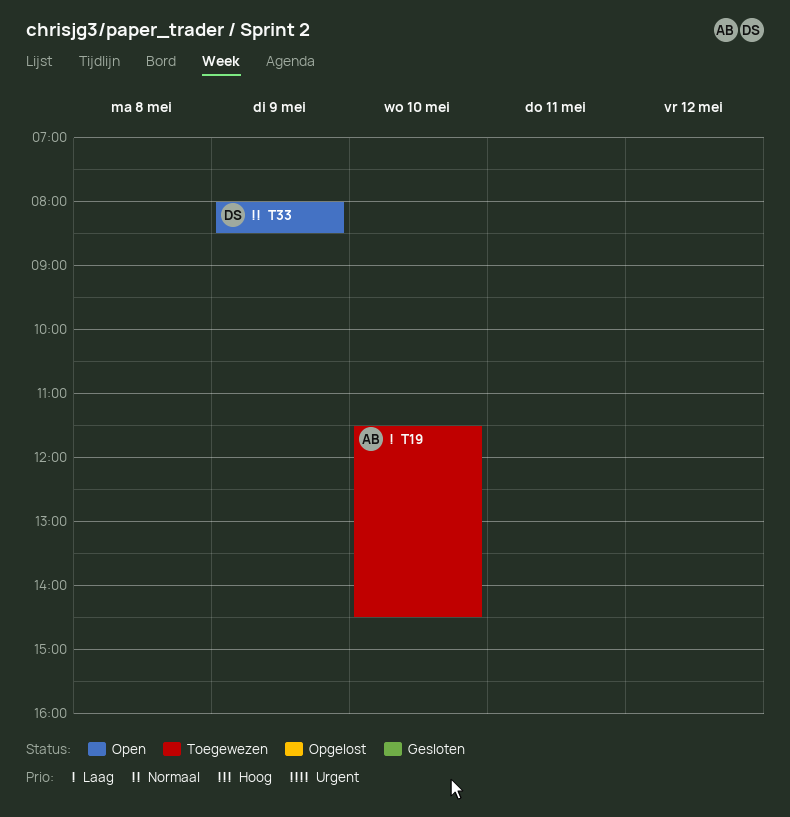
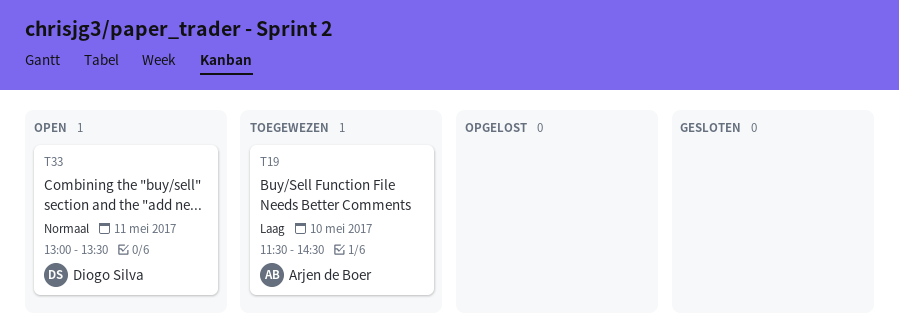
T33, day: May 9 -> May 11
T33, begins: 08:00 -> 13:00
T33, ends: 08:30 -> 13:30

